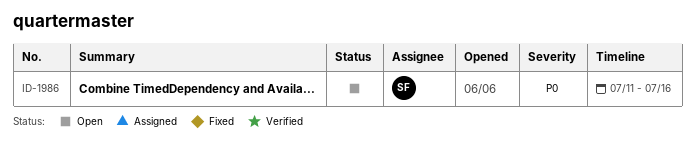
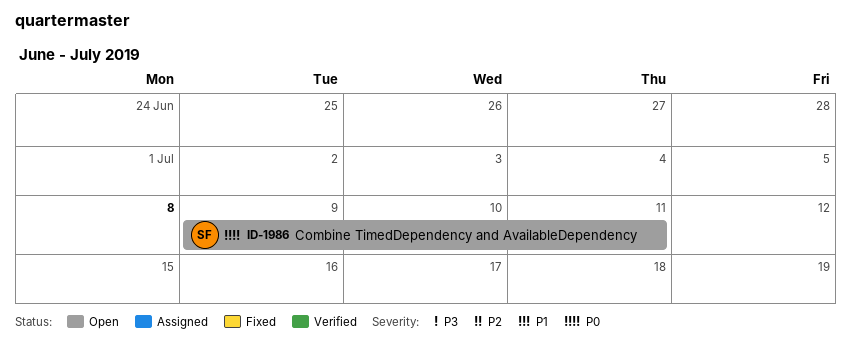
ID-1986, start: Jul 11 -> Jul 9
ID-1986, due: Jul 16 -> Jul 11

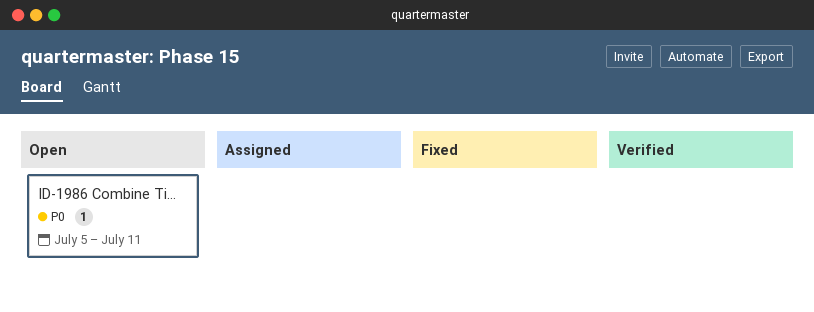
ID-1986, start: Jul 9 -> Jul 5

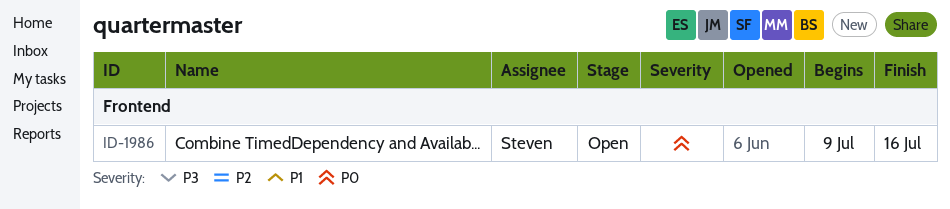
ID-1986, start: Jul 5 -> Jul 9
ID-1986, due: Jul 11 -> Jul 16

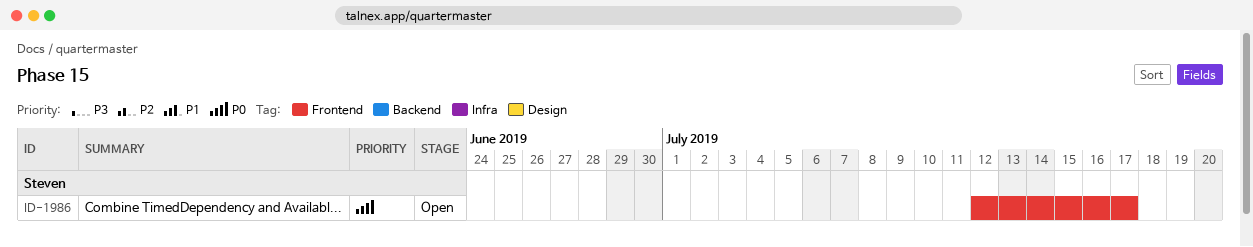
ID-1986, start: Jul 9 -> Jul 12
ID-1986, due: Jul 16 -> Jul 17

